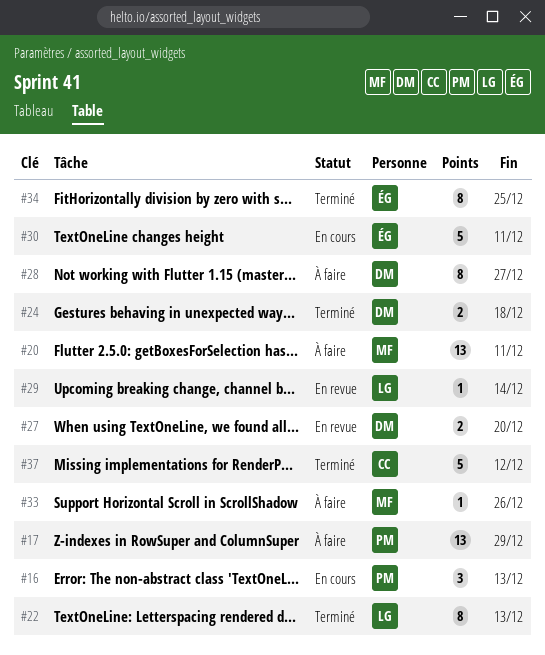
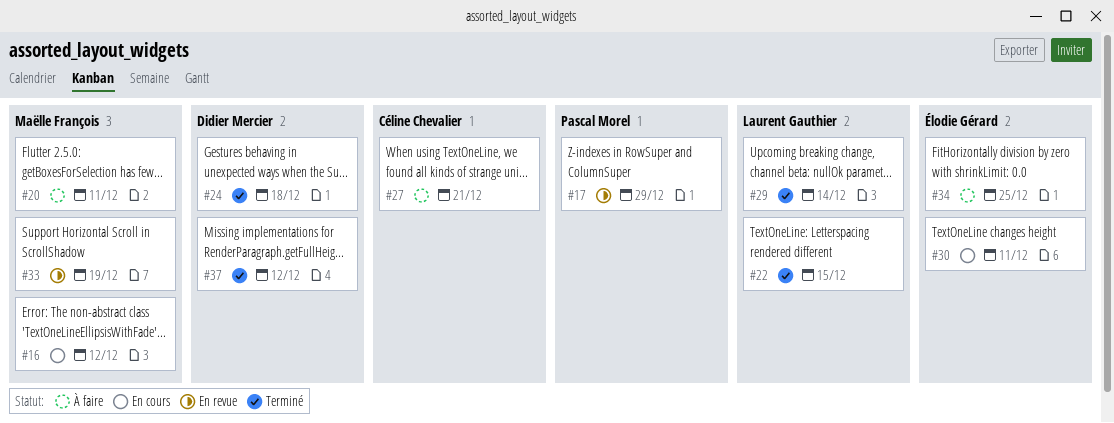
#16, owner: Pascal Morel -> Maëlle François
#16, due: Dec 13 -> Dec 12
#17, status: À faire -> En revue
#22, due: Dec 13 -> Dec 15
#27, status: En revue -> À faire
#27, owner: Didier Mercier -> Céline Chevalier
#27, due: Dec 20 -> Dec 21
#28: present -> none
#29, status: En revue -> Terminé
#33, status: À faire -> En revue
#33, due: Dec 26 -> Dec 19
#34, status: Terminé -> À faire
#37, owner: Céline Chevalier -> Didier Mercier

